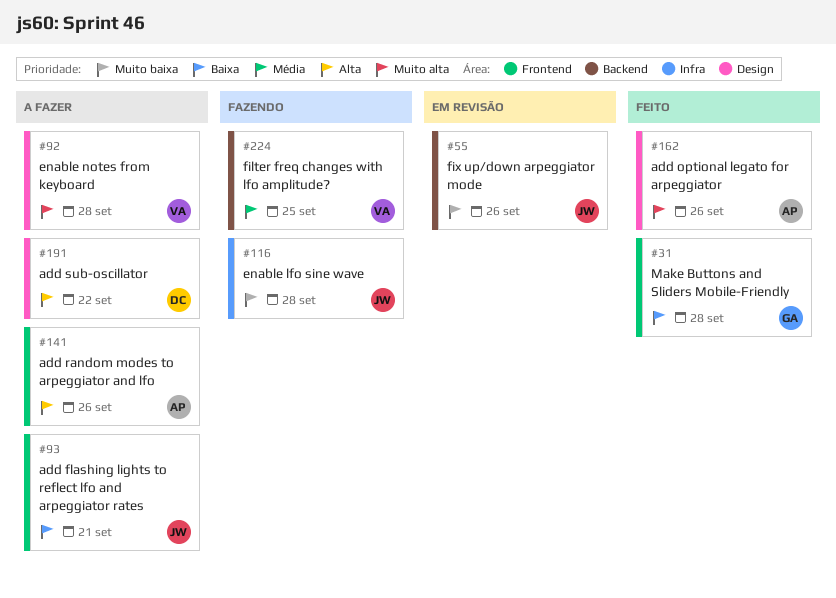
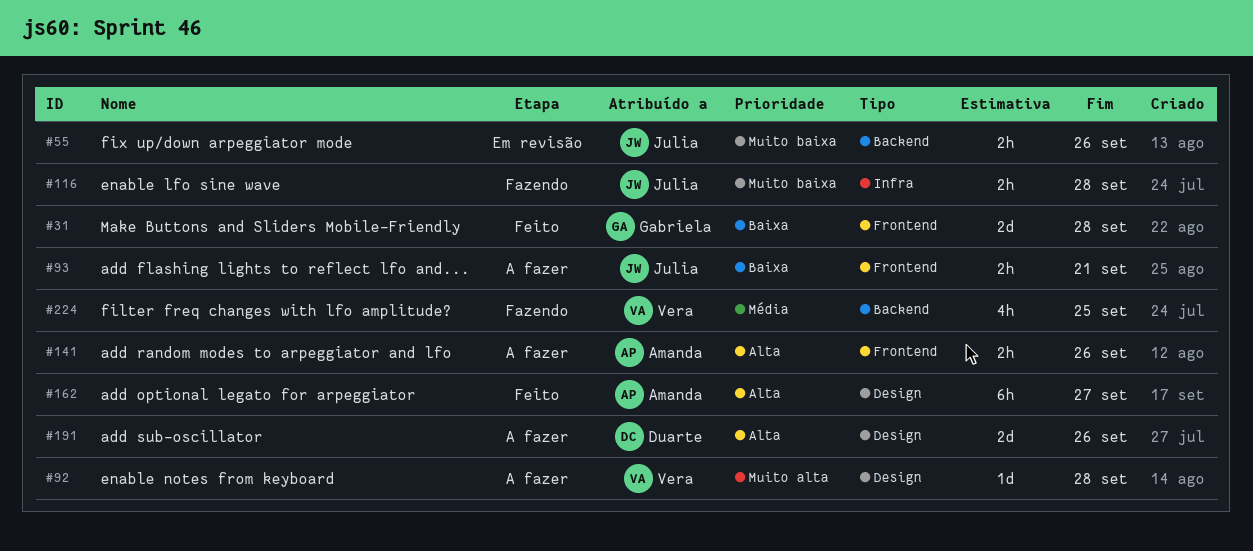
#162, priority: Muito alta -> Alta
#162, due: Sep 26 -> Sep 27
#191, due: Sep 22 -> Sep 26

